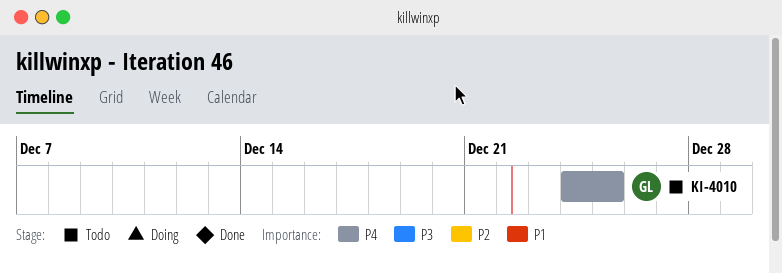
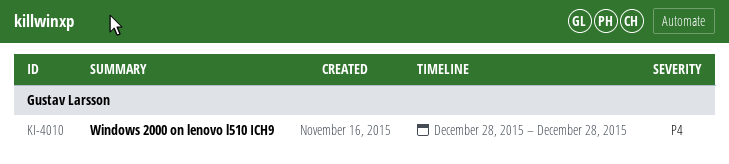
KI-4010, start: Dec 24 -> Dec 28
KI-4010, due: Dec 25 -> Dec 28

